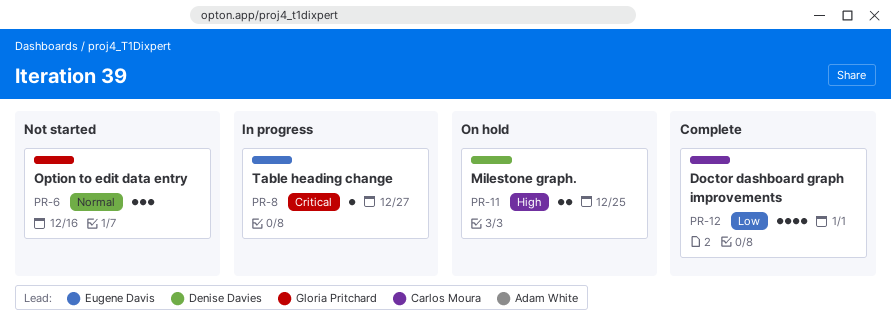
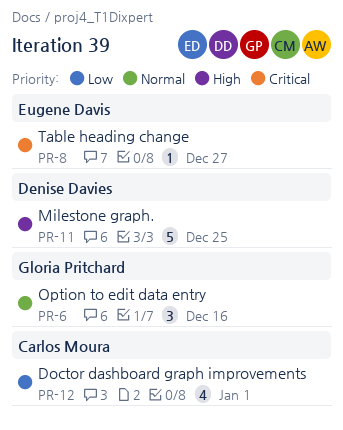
PR-11, estimate: 2 -> 5

